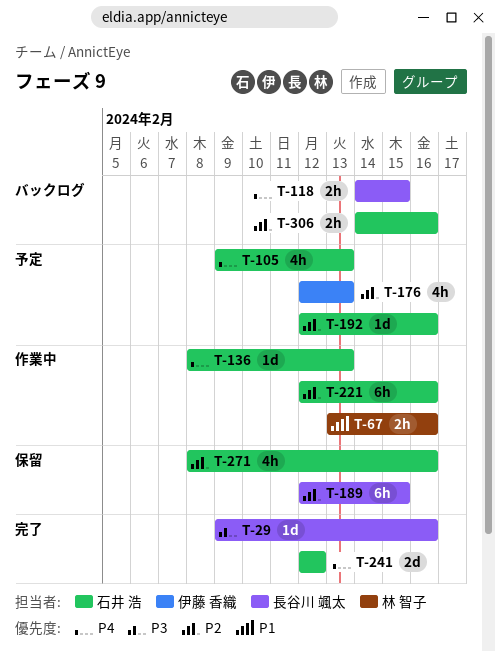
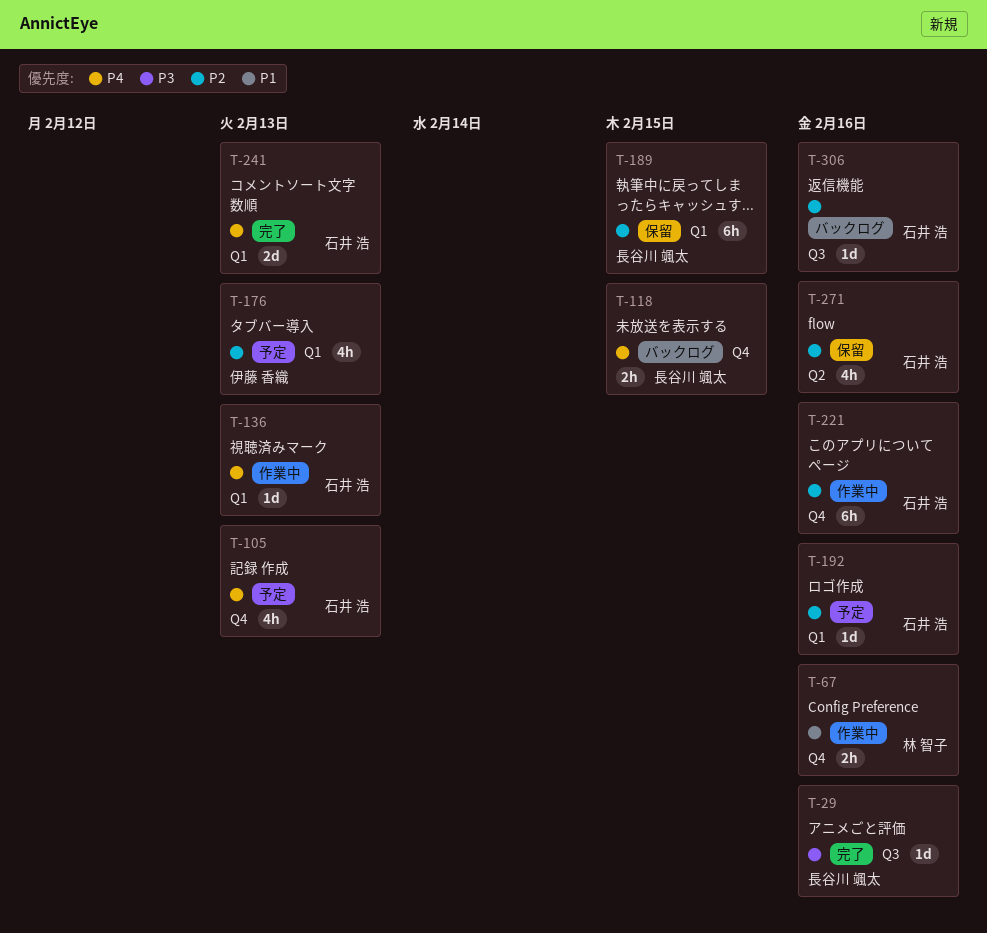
T-241, due: Feb 12 -> Feb 13
T-306, estimate: 2h -> 1d

